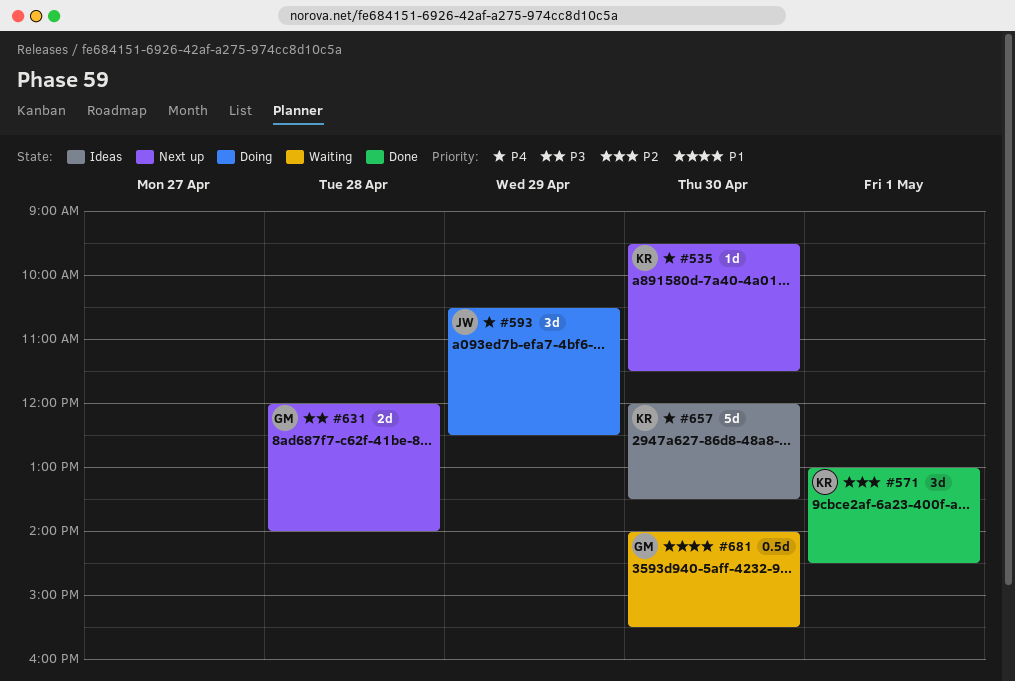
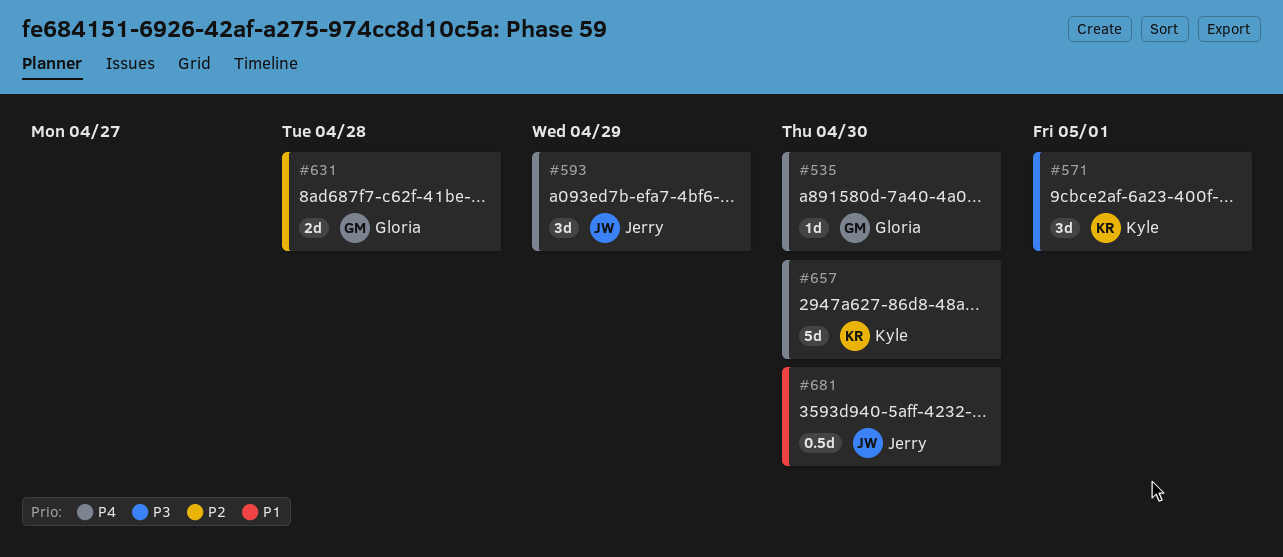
#535, owner: Kyle -> Gloria
#571, priority: P2 -> P3
#631, priority: P3 -> P2
#681, owner: Gloria -> Jerry

